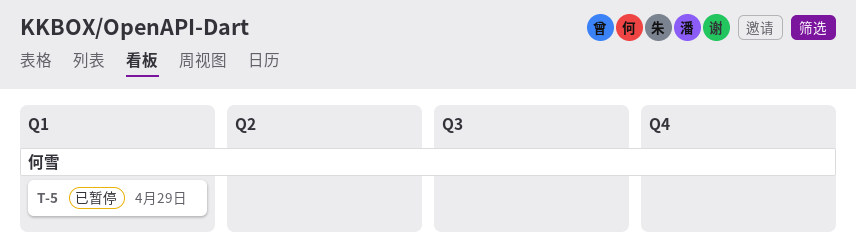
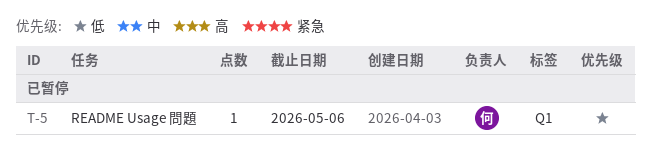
T-5, due: Apr 29 -> May 6

